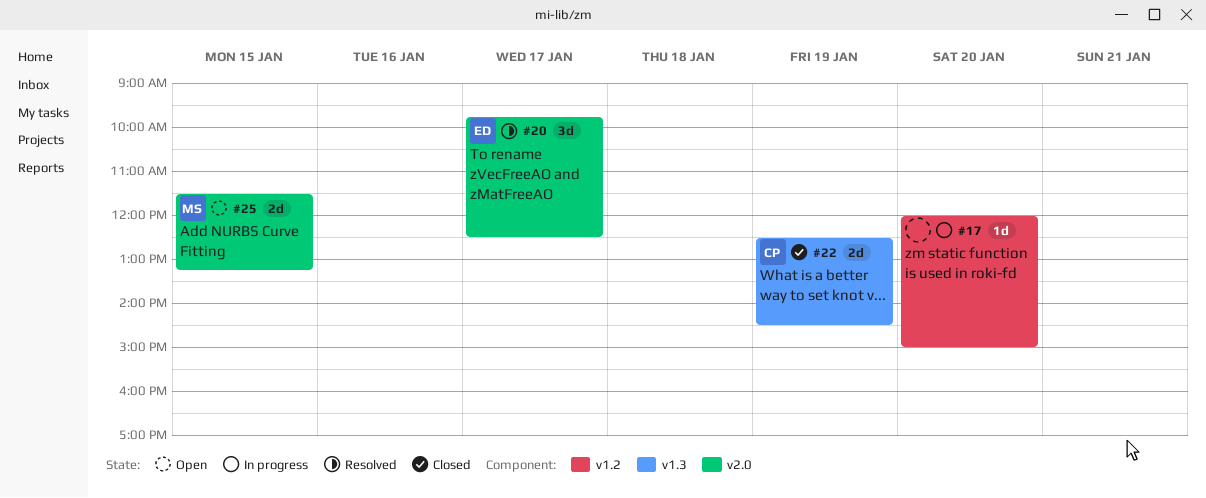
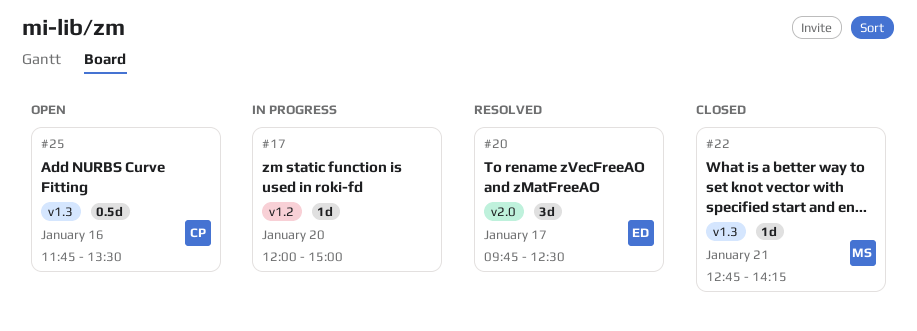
#22, owner: CP -> MS
#22, estimate: 2d -> 1d
#22, day: Jan 19 -> Jan 21
#22, begins: 12:30 -> 12:45
#22, ends: 14:30 -> 14:15
#25, owner: MS -> CP
#25, label: v2.0 -> v1.3
#25, estimate: 2d -> 0.5d
#25, day: Jan 15 -> Jan 16
#25, begins: 11:30 -> 11:45
#25, ends: 13:15 -> 13:30

